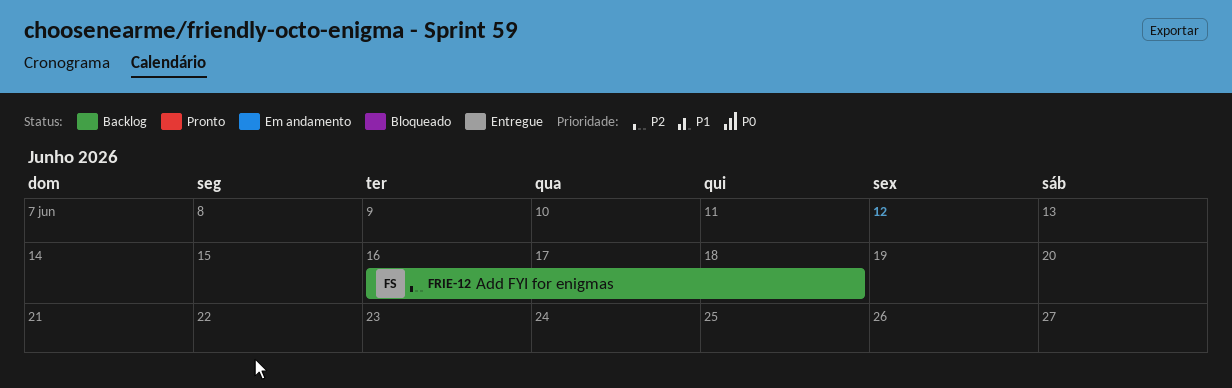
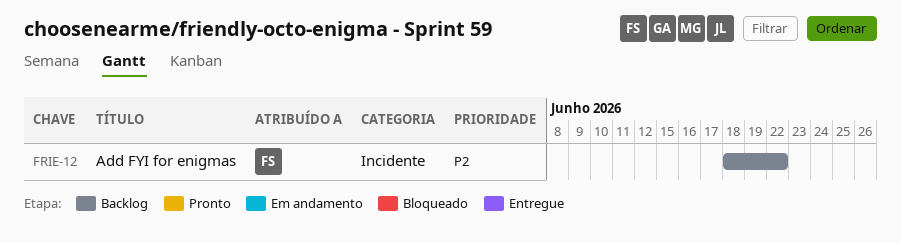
FRIE-12, start: Jun 16 -> Jun 18
FRIE-12, due: Jun 18 -> Jun 22

